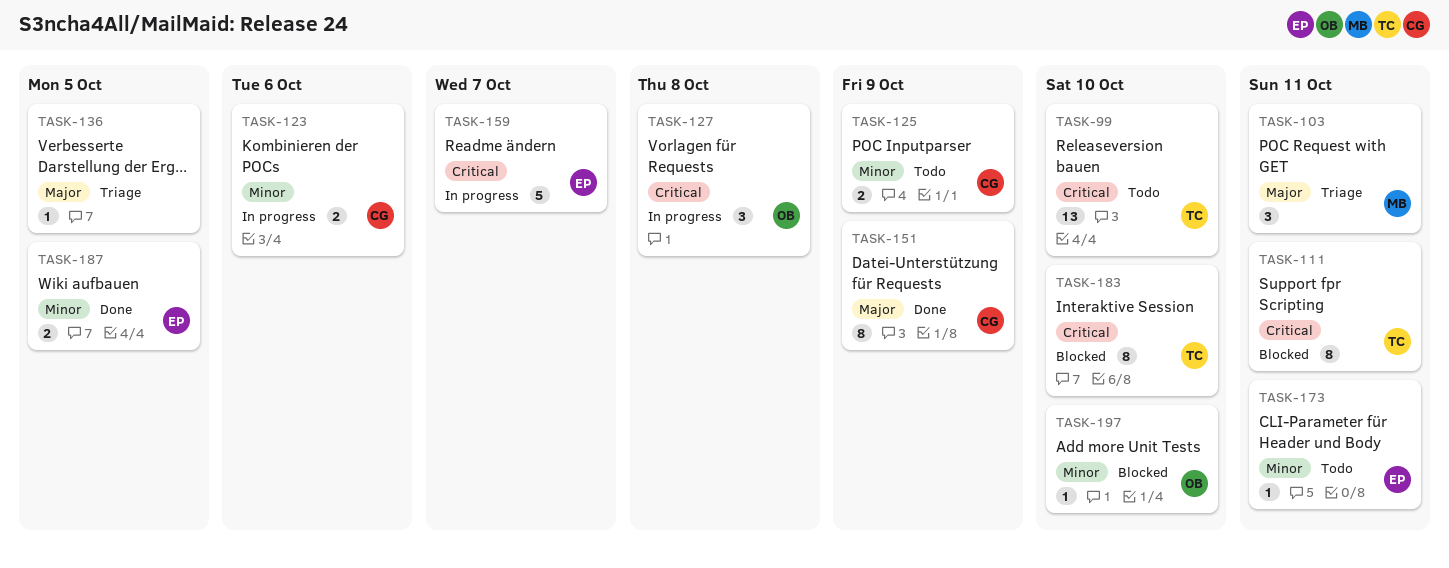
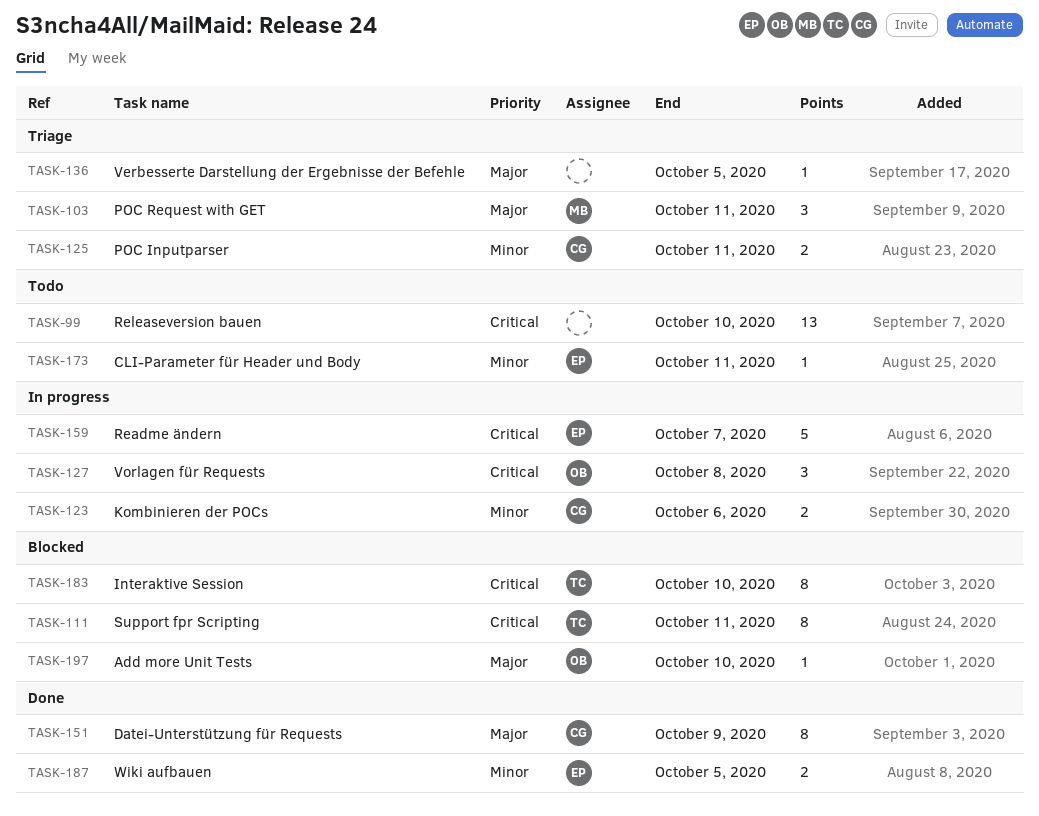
TASK-99, owner: TC -> none
TASK-125, status: Todo -> Triage
TASK-125, due: Oct 9 -> Oct 11
TASK-197, priority: Minor -> Major

